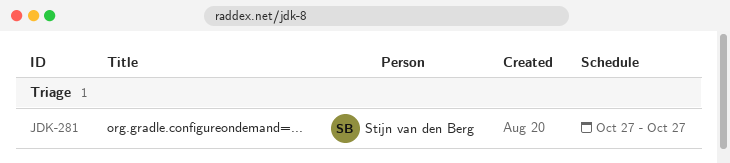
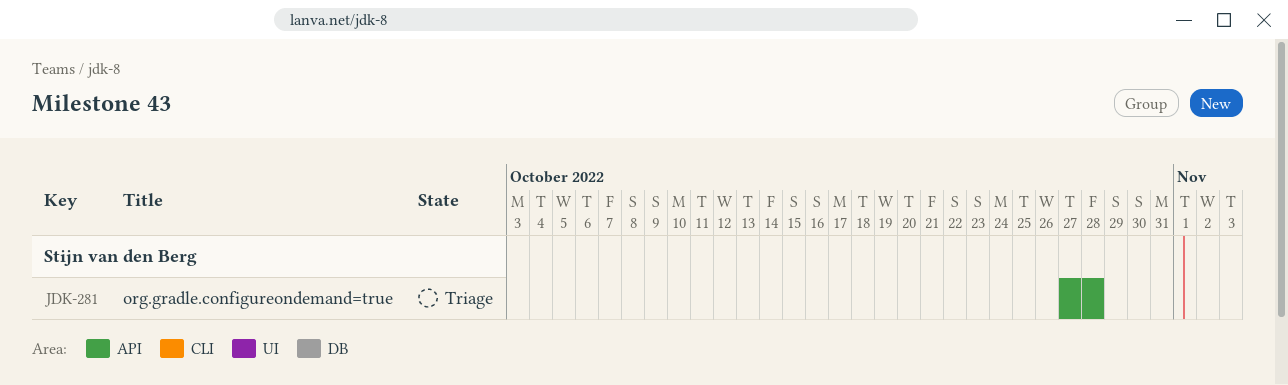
JDK-281, due: Oct 27 -> Oct 28

